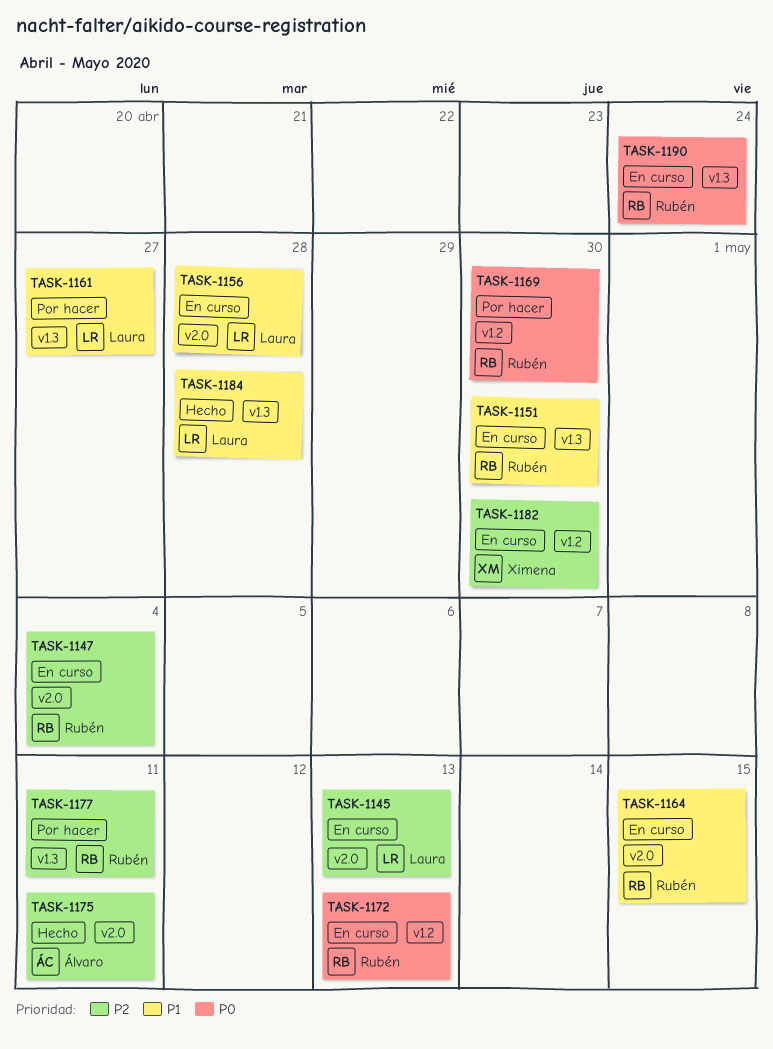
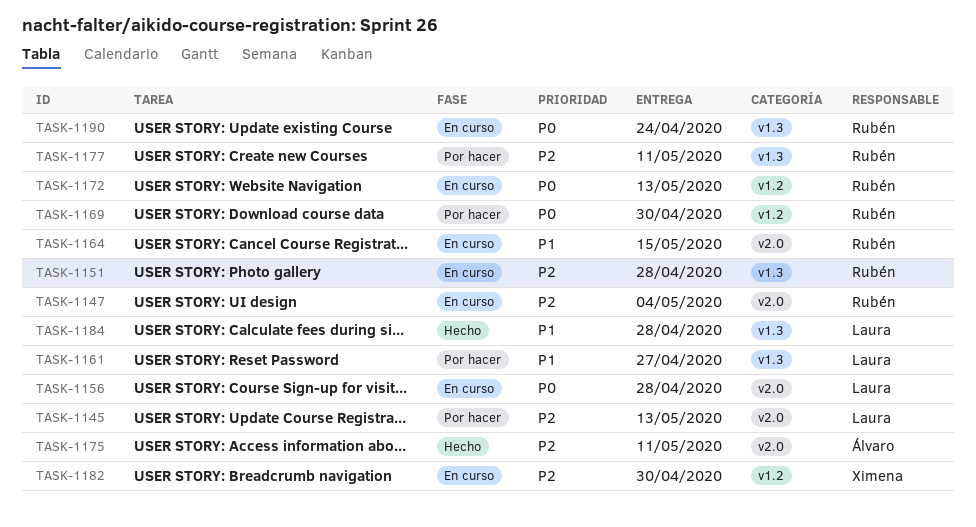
TASK-1145, status: En curso -> Por hacer
TASK-1151, priority: P1 -> P2
TASK-1151, due: Apr 30 -> Apr 28
TASK-1156, priority: P1 -> P0

